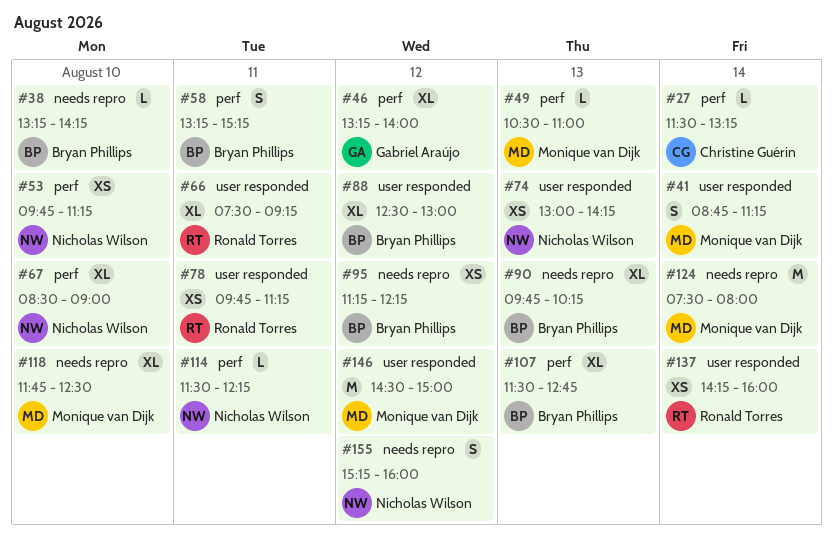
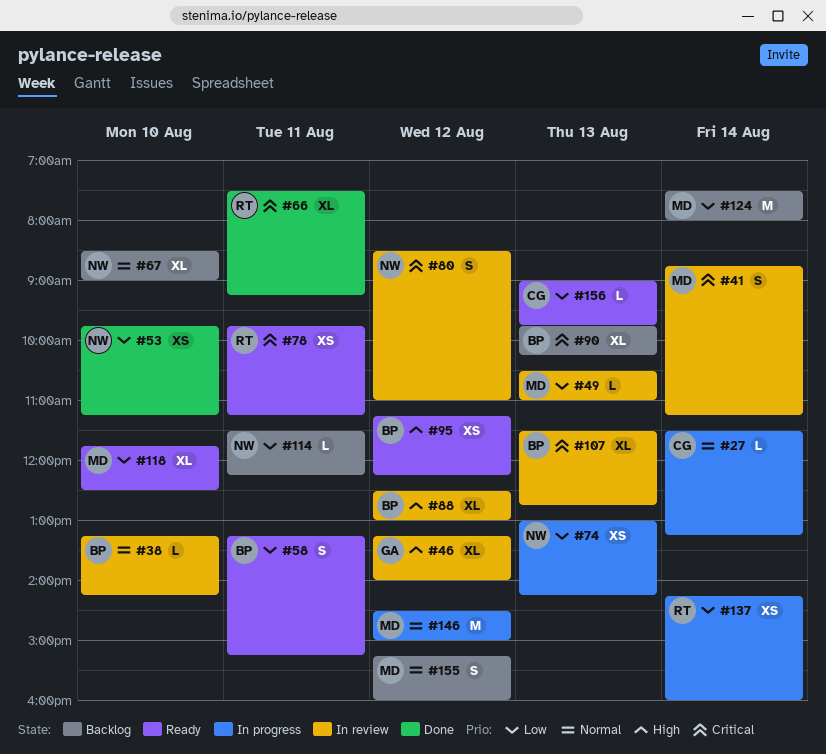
#80: none -> present
#155, owner: Nicholas Wilson -> Monique van Dijk
#156: none -> present

